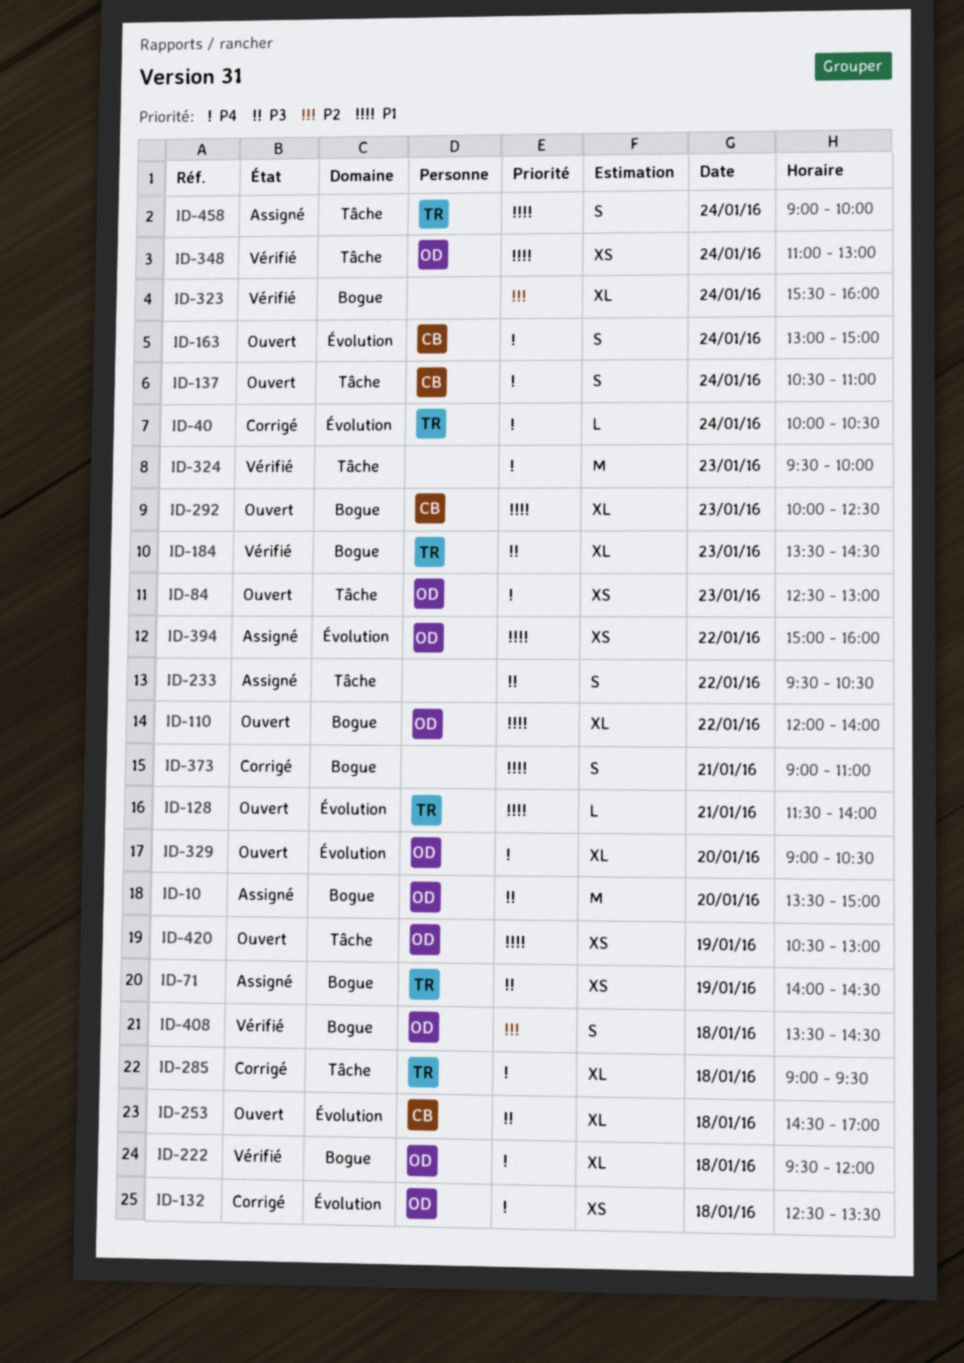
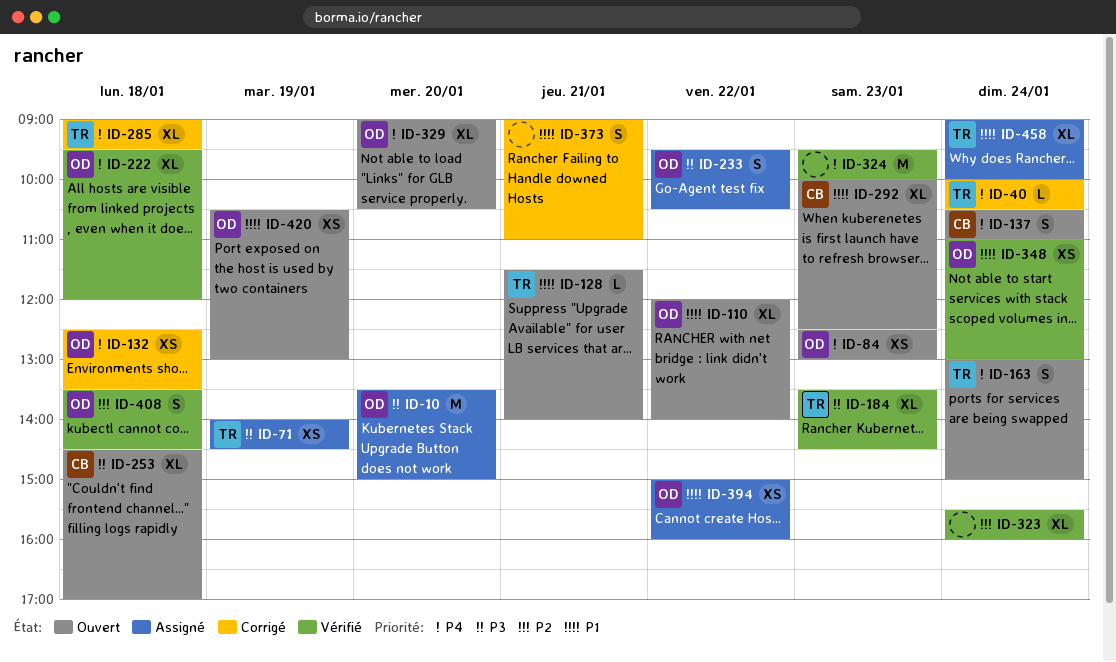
ID-163, owner: CB -> TR
ID-233, owner: none -> OD
ID-458, estimate: S -> XL

